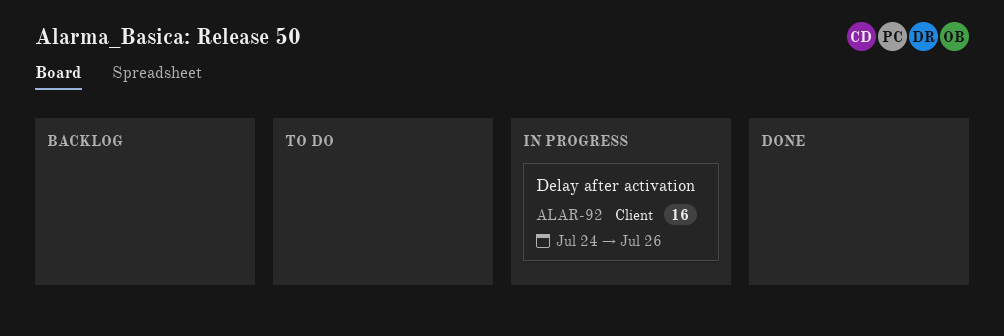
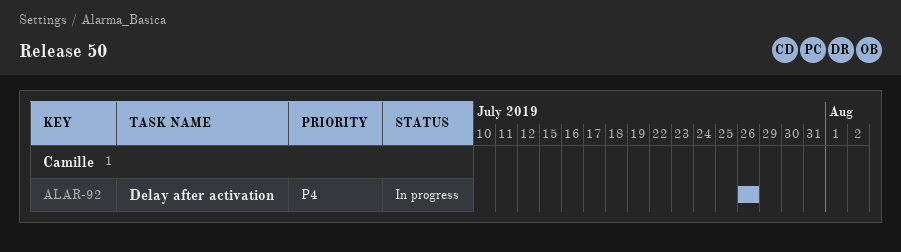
ALAR-92, start: Jul 24 -> Jul 26

